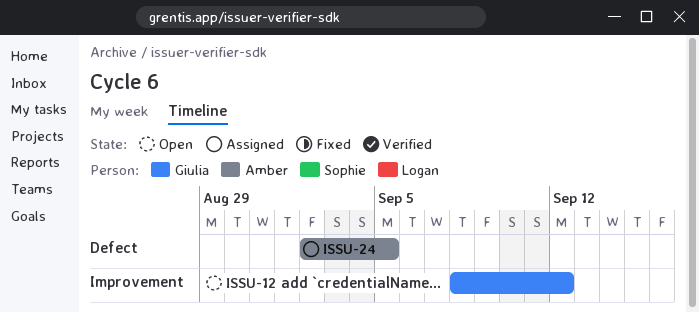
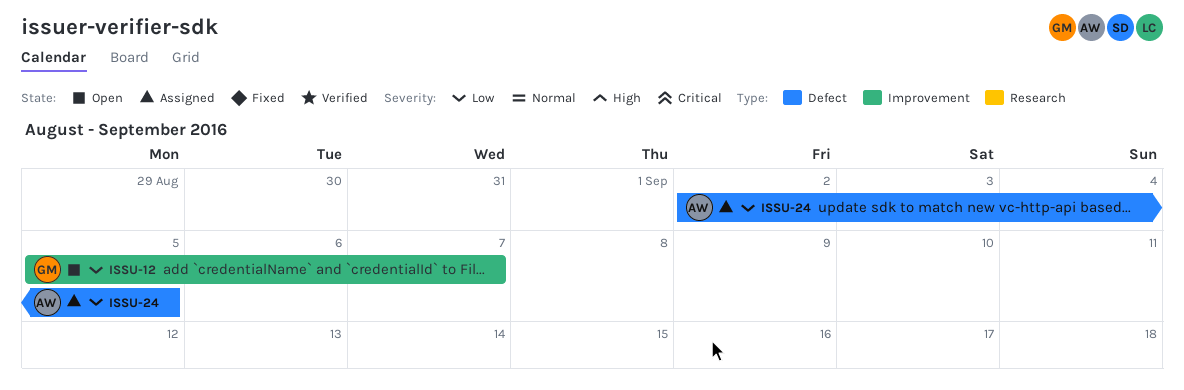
ISSU-12, start: Sep 8 -> Sep 5
ISSU-12, due: Sep 12 -> Sep 7

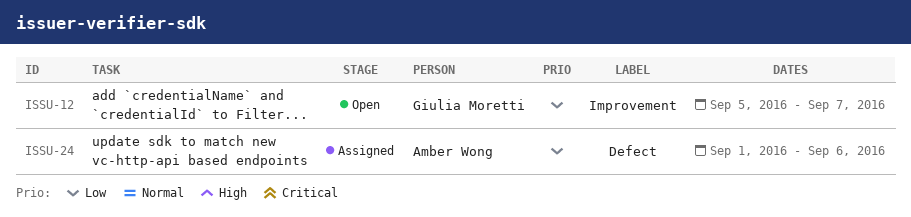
ISSU-24, start: Sep 2 -> Sep 1
ISSU-24, due: Sep 5 -> Sep 6

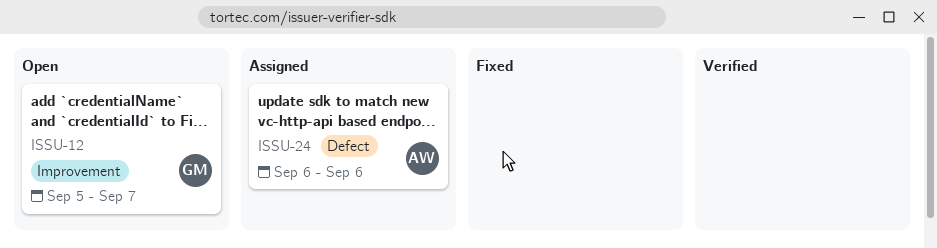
ISSU-24, start: Sep 1 -> Sep 6

